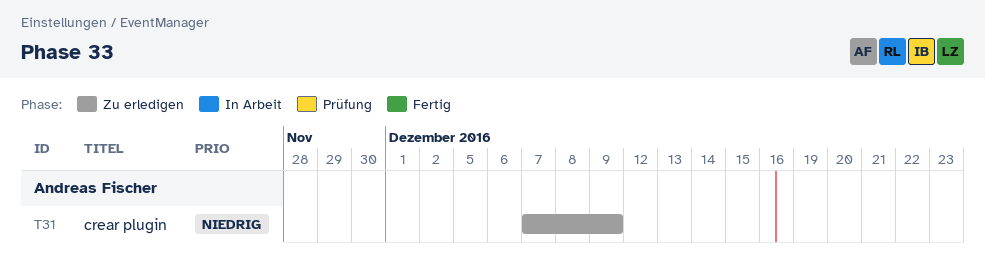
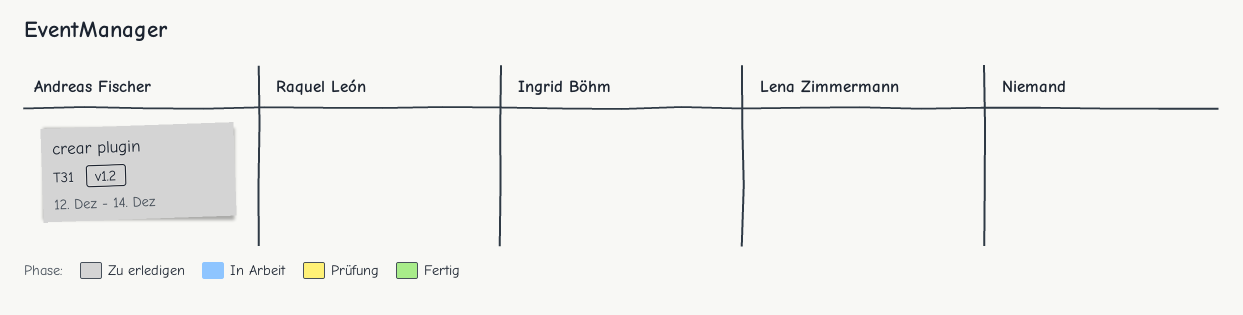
T31, start: Dec 7 -> Dec 12
T31, due: Dec 9 -> Dec 14

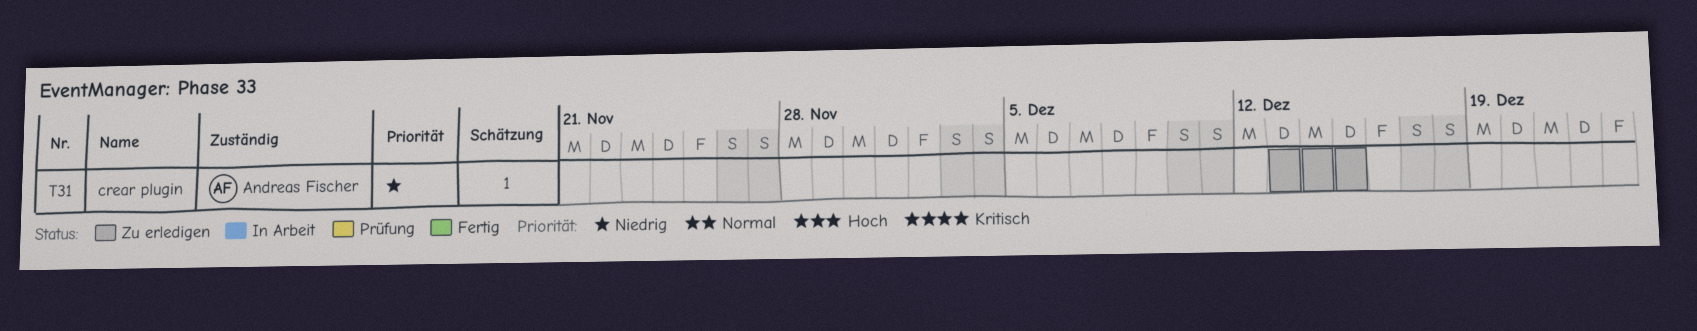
T31, start: Dec 12 -> Dec 13
T31, due: Dec 14 -> Dec 15

